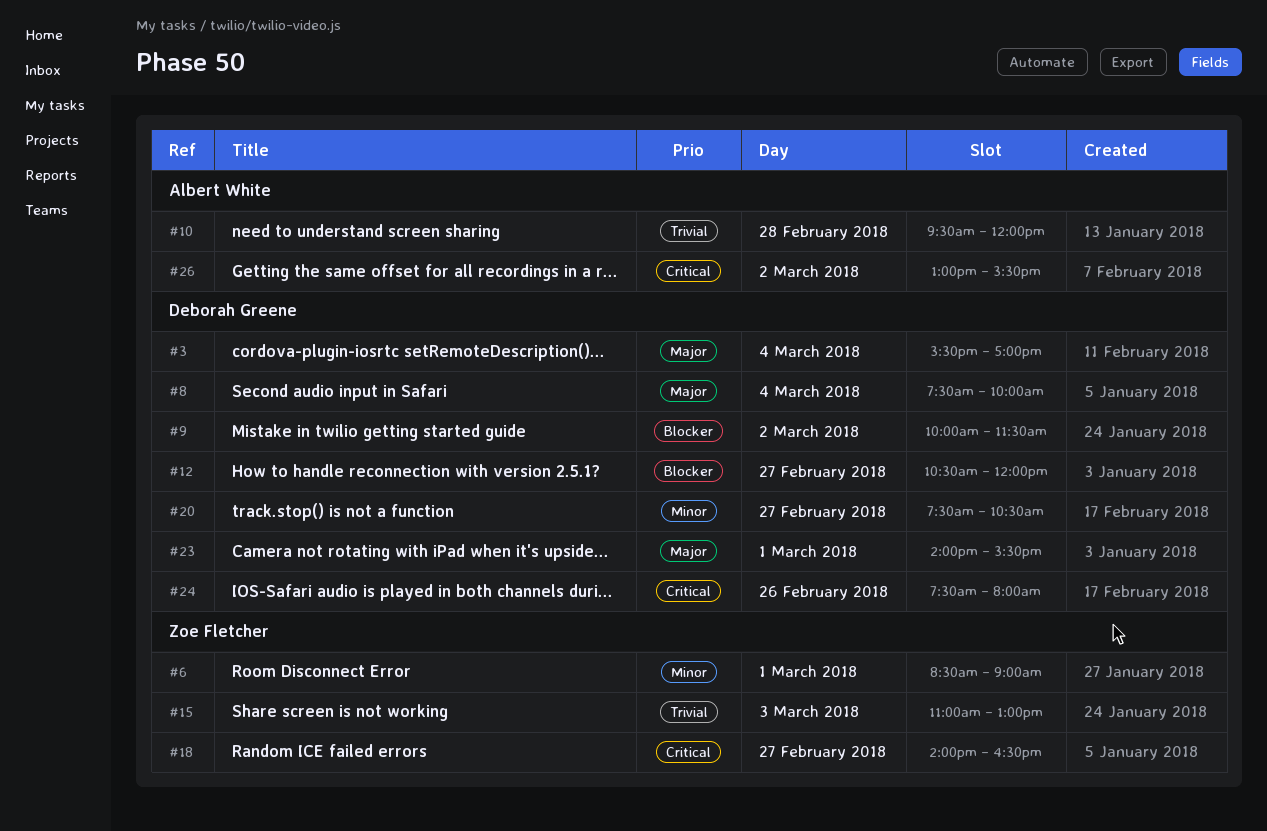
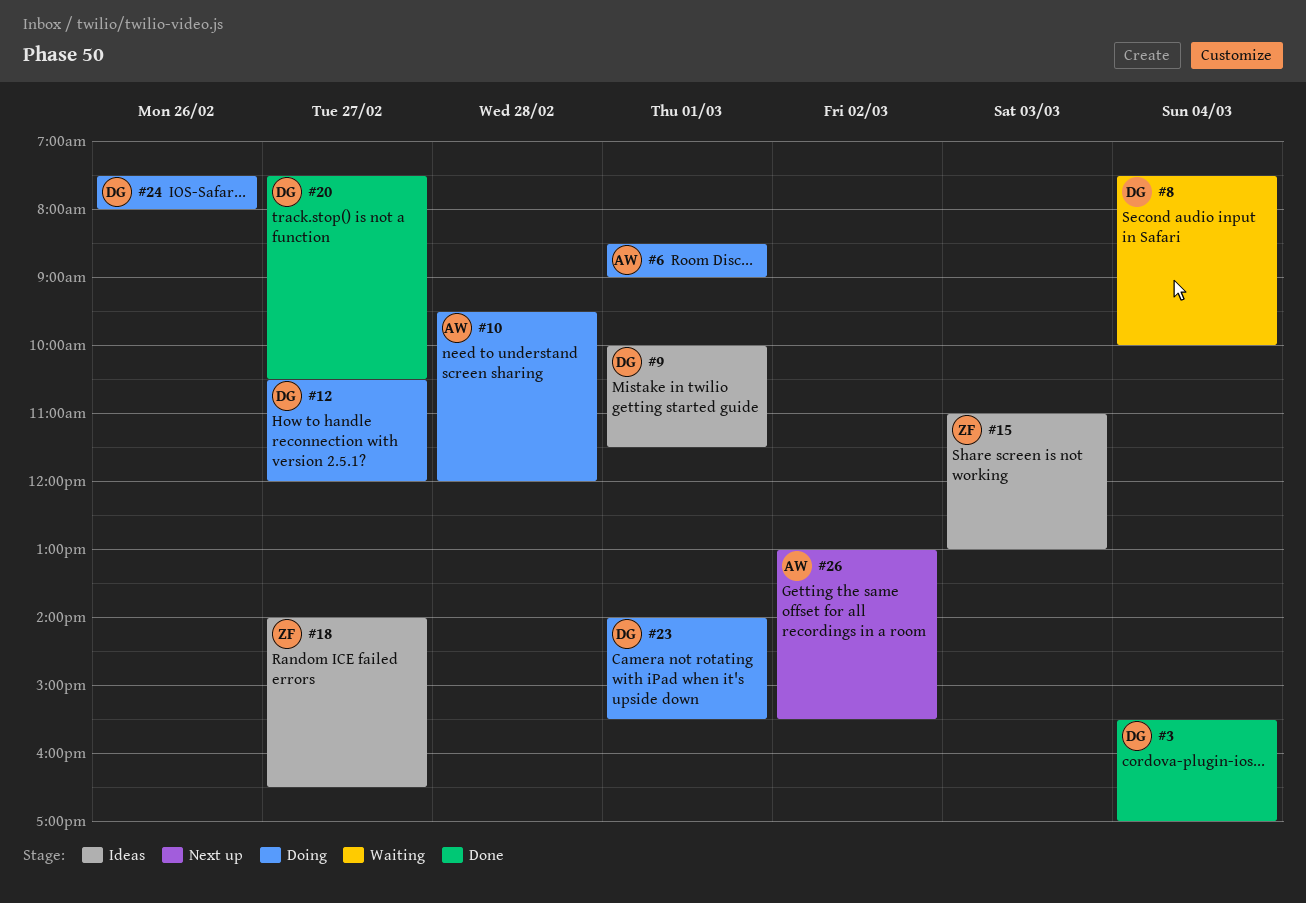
#6, owner: Zoe Fletcher -> Albert White
#9, day: Mar 2 -> Mar 1

